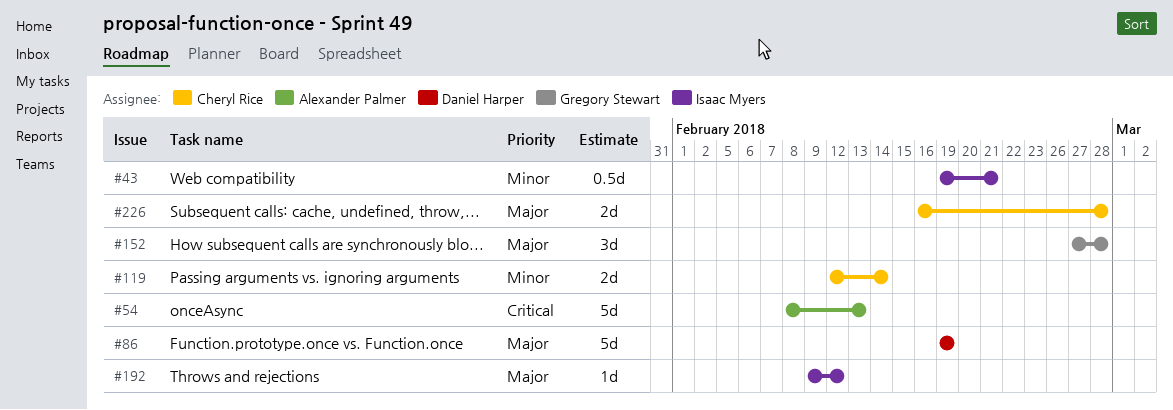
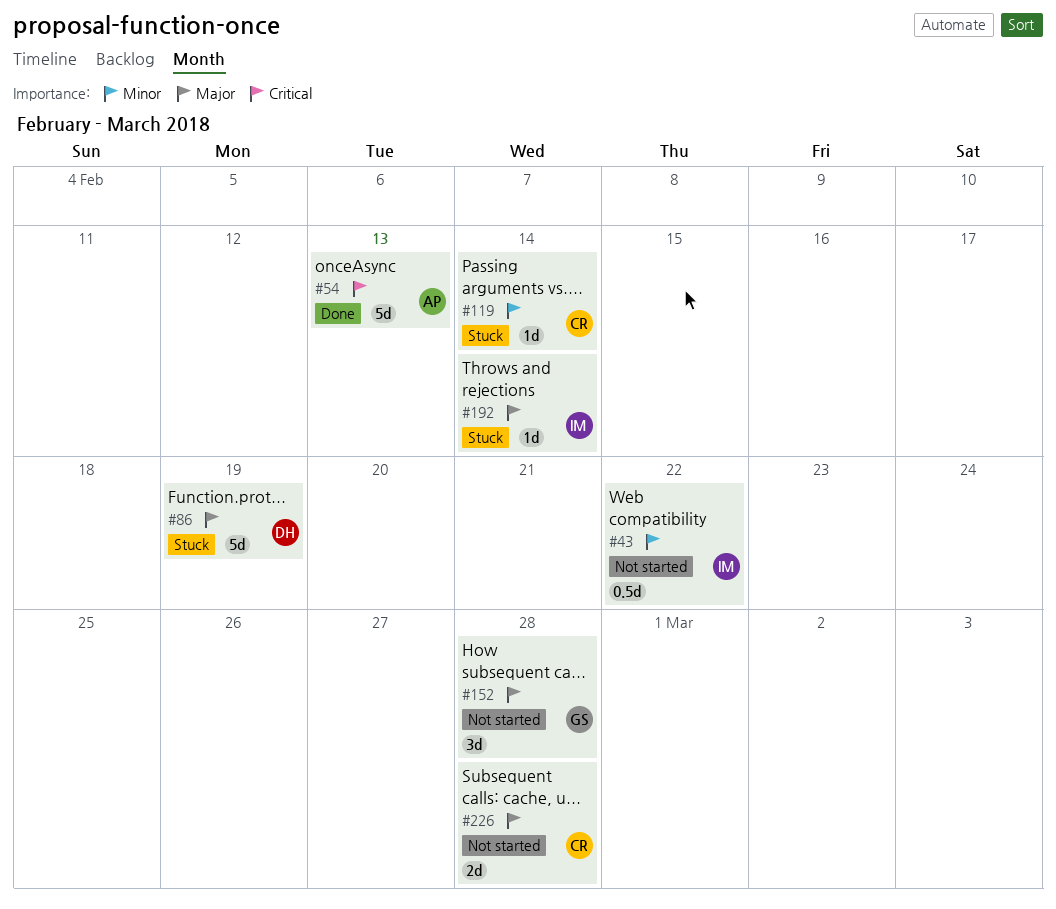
#43, due: Feb 21 -> Feb 22
#119, estimate: 2d -> 1d
#192, due: Feb 12 -> Feb 14

